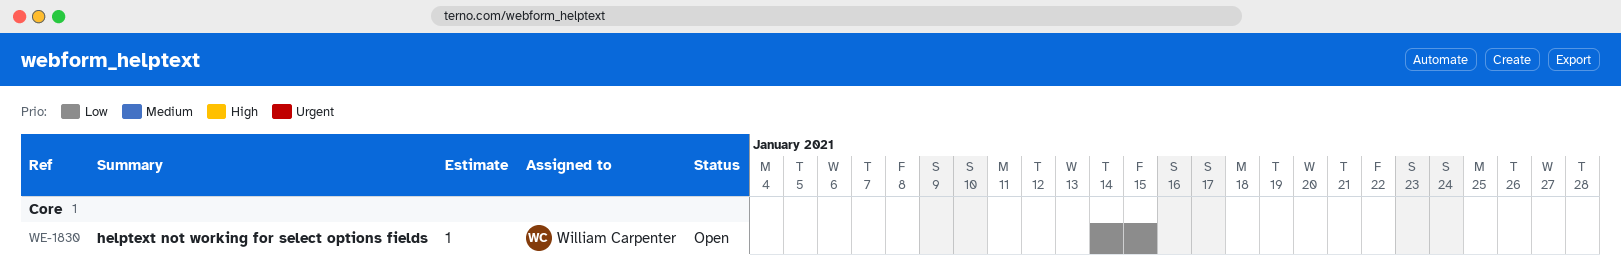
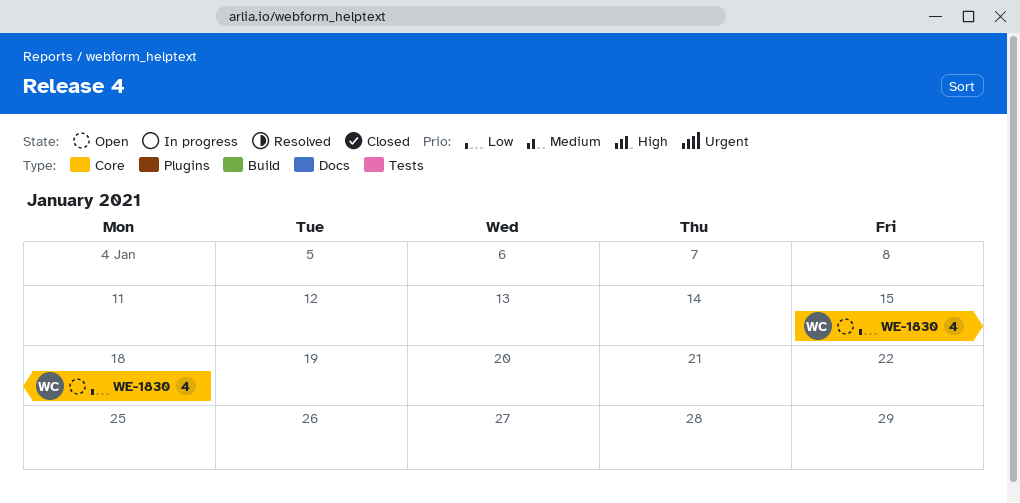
WE-1830, estimate: 1 -> 4
WE-1830, start: Jan 14 -> Jan 15
WE-1830, due: Jan 15 -> Jan 18

